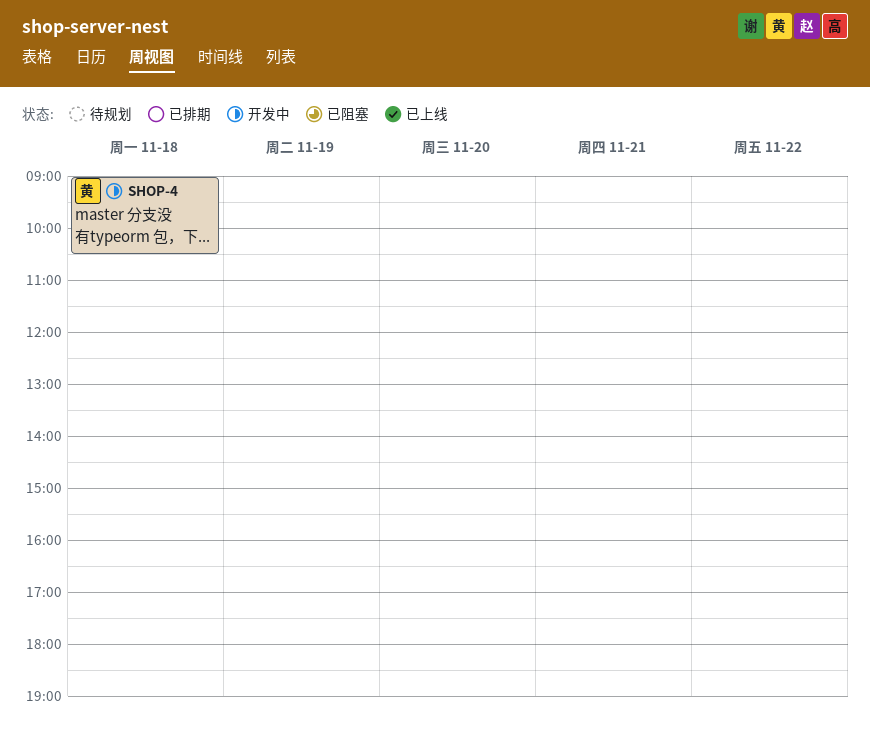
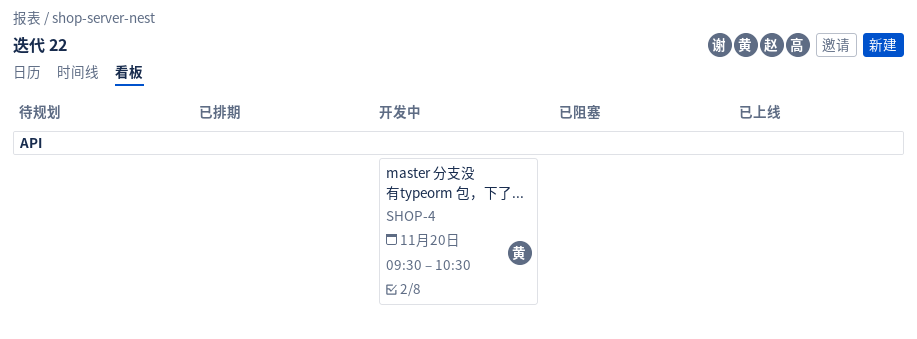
SHOP-4, day: Nov 18 -> Nov 20
SHOP-4, begins: 09:00 -> 09:30

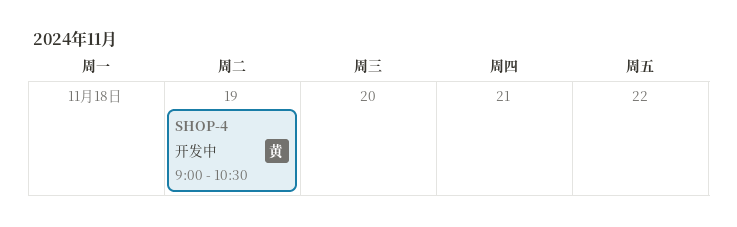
SHOP-4, day: Nov 20 -> Nov 19
SHOP-4, begins: 09:30 -> 09:00

